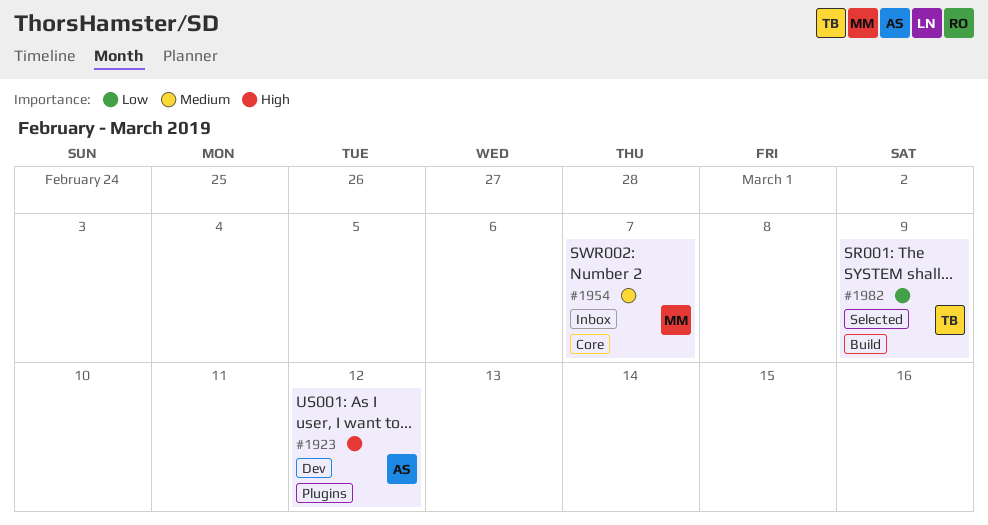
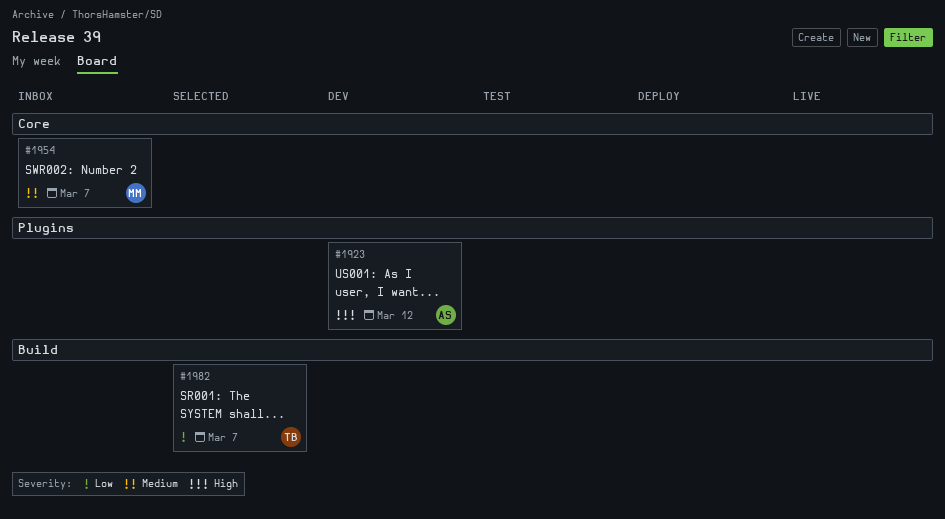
#1982, due: Mar 9 -> Mar 7

